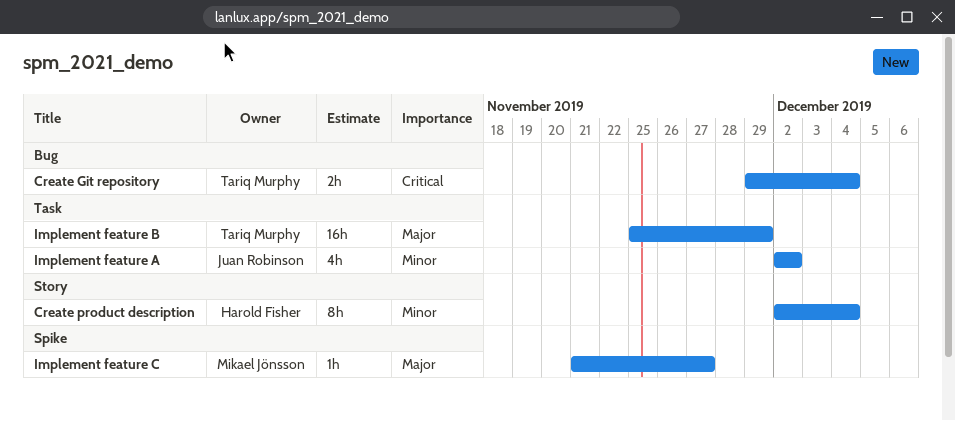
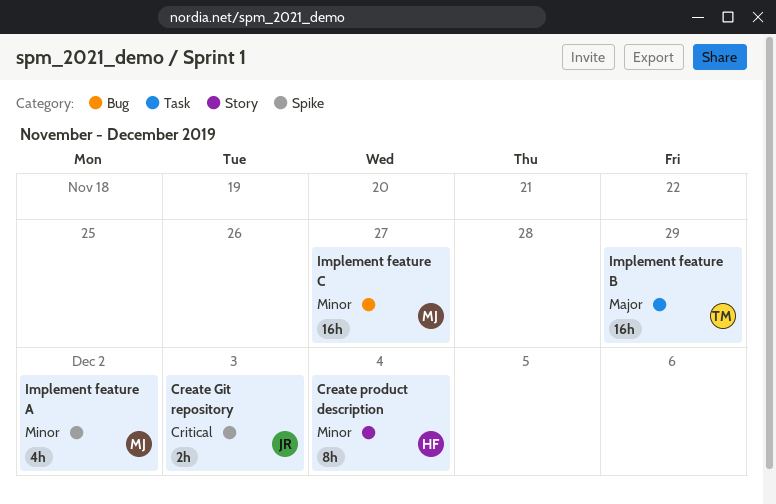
Create Git repository, owner: Tariq Murphy -> Juan Robinson
Create Git repository, label: Bug -> Spike
Create Git repository, due: Dec 4 -> Dec 3
Implement feature A, owner: Juan Robinson -> Mikael Jönsson
Implement feature A, label: Task -> Spike
Implement feature C, priority: Major -> Minor
Implement feature C, label: Spike -> Bug
Implement feature C, estimate: 1h -> 16h

